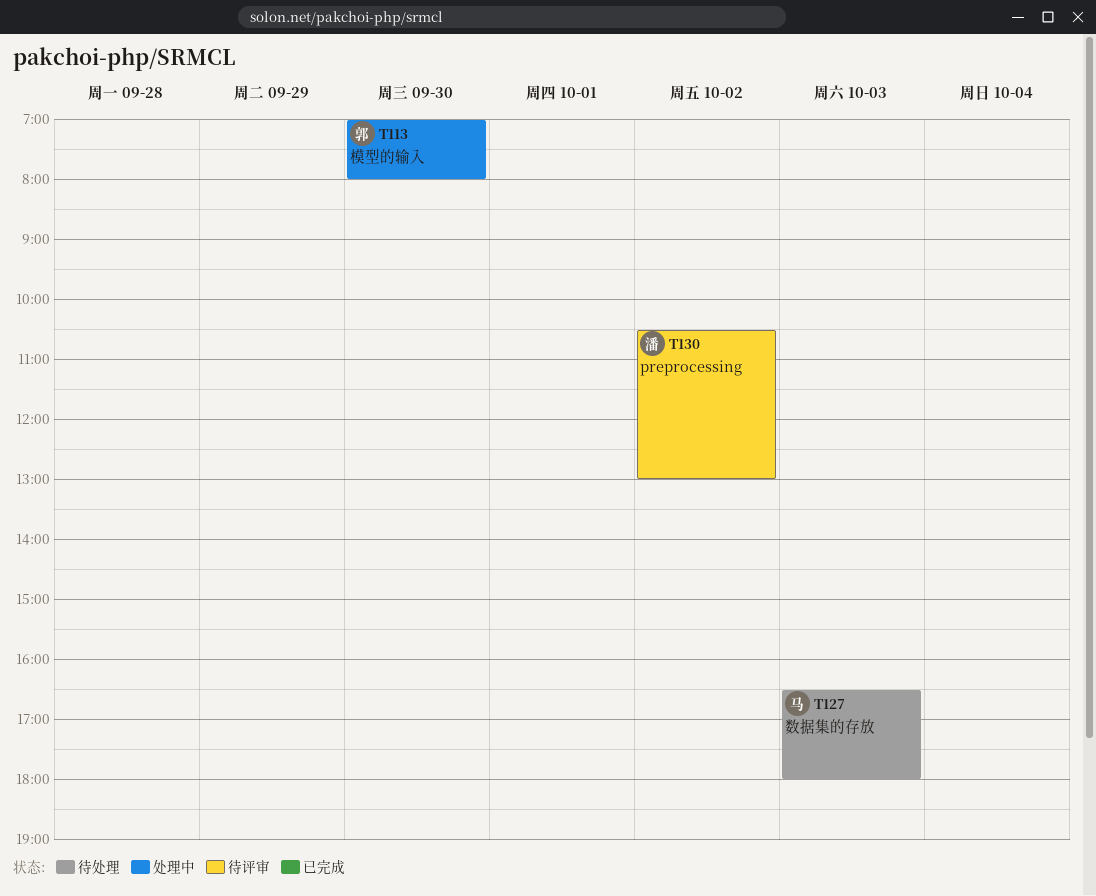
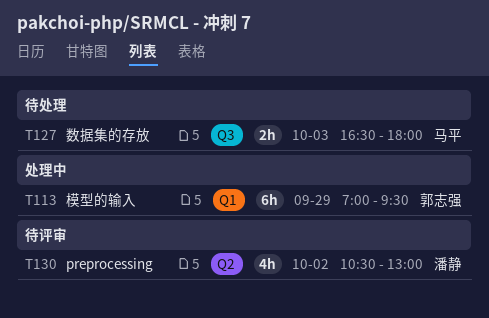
T113, day: Sep 30 -> Sep 29
T113, ends: 08:00 -> 09:30

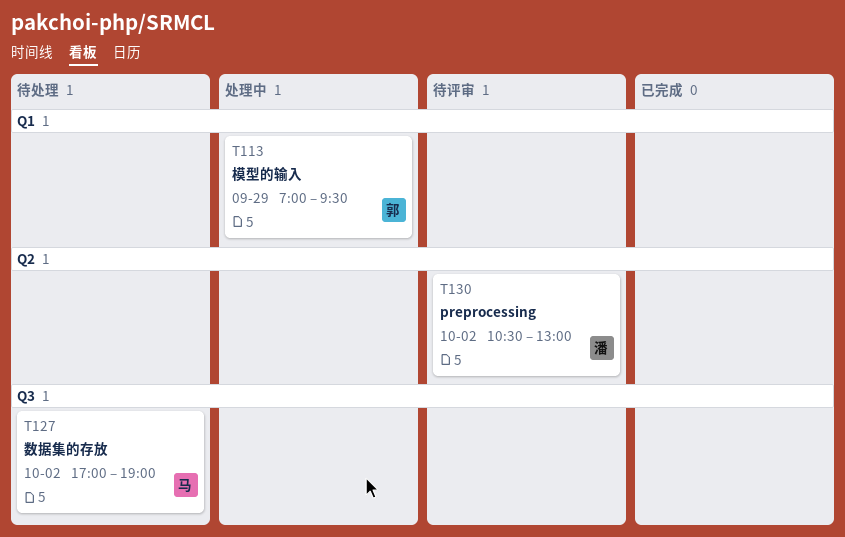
T127, day: Oct 3 -> Oct 2
T127, begins: 16:30 -> 17:00
T127, ends: 18:00 -> 19:00

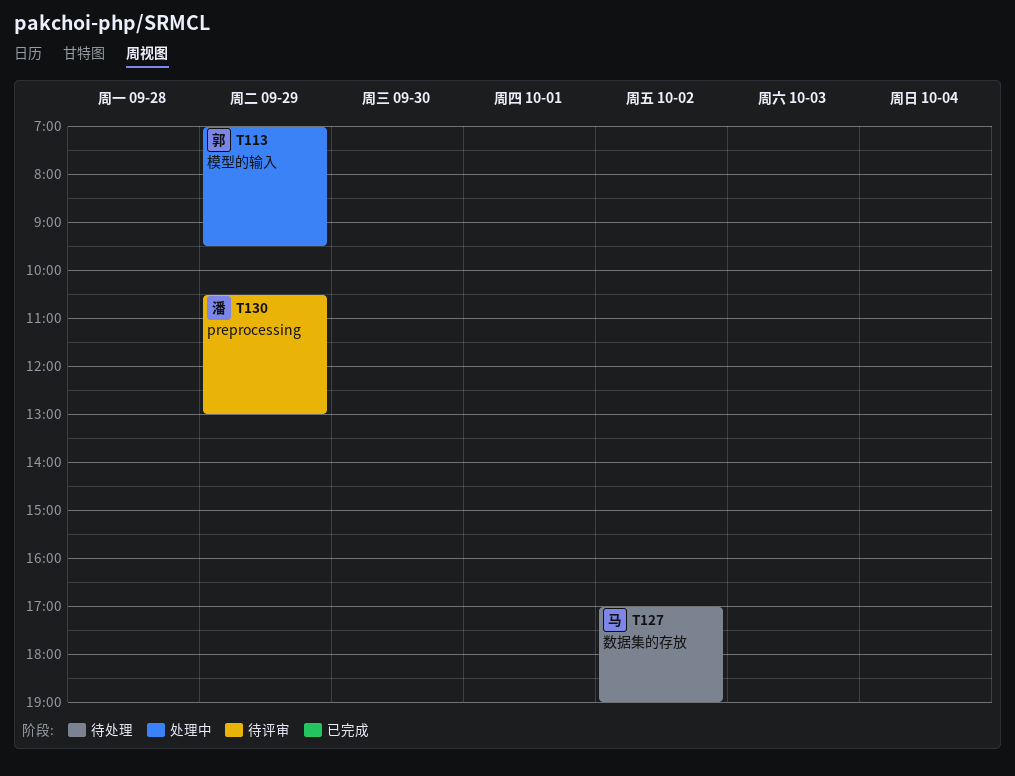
T130, day: Oct 2 -> Sep 29

